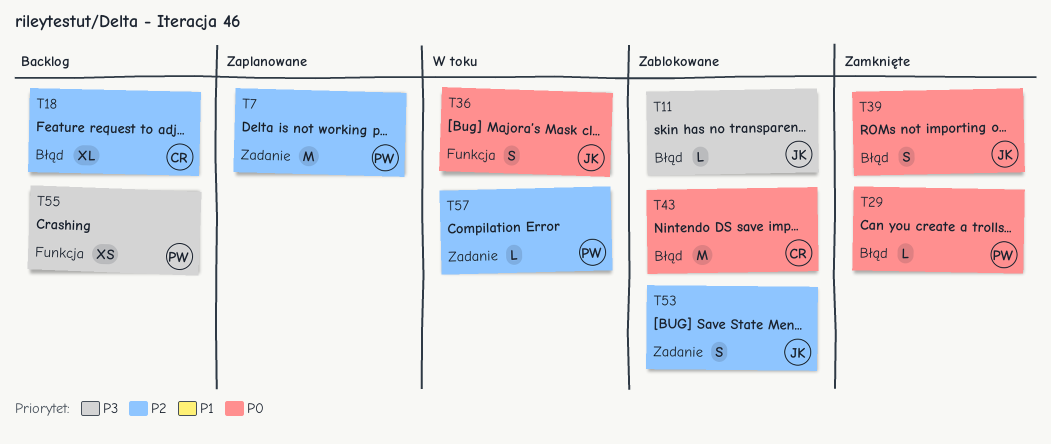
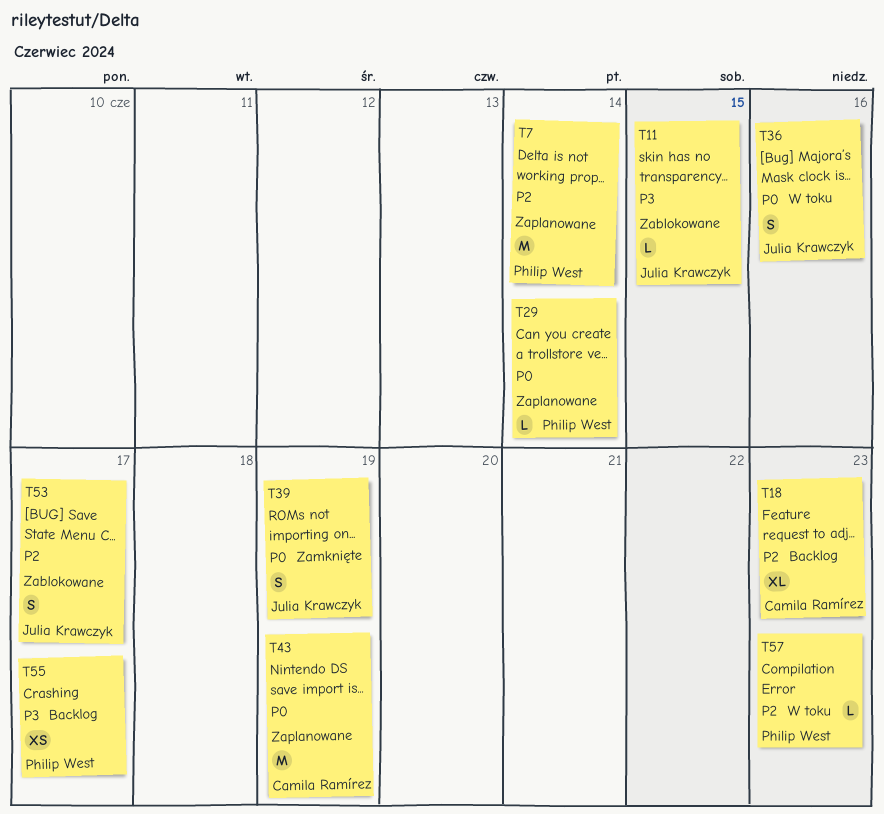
T29, status: Zamknięte -> Zaplanowane
T43, status: Zablokowane -> Zaplanowane

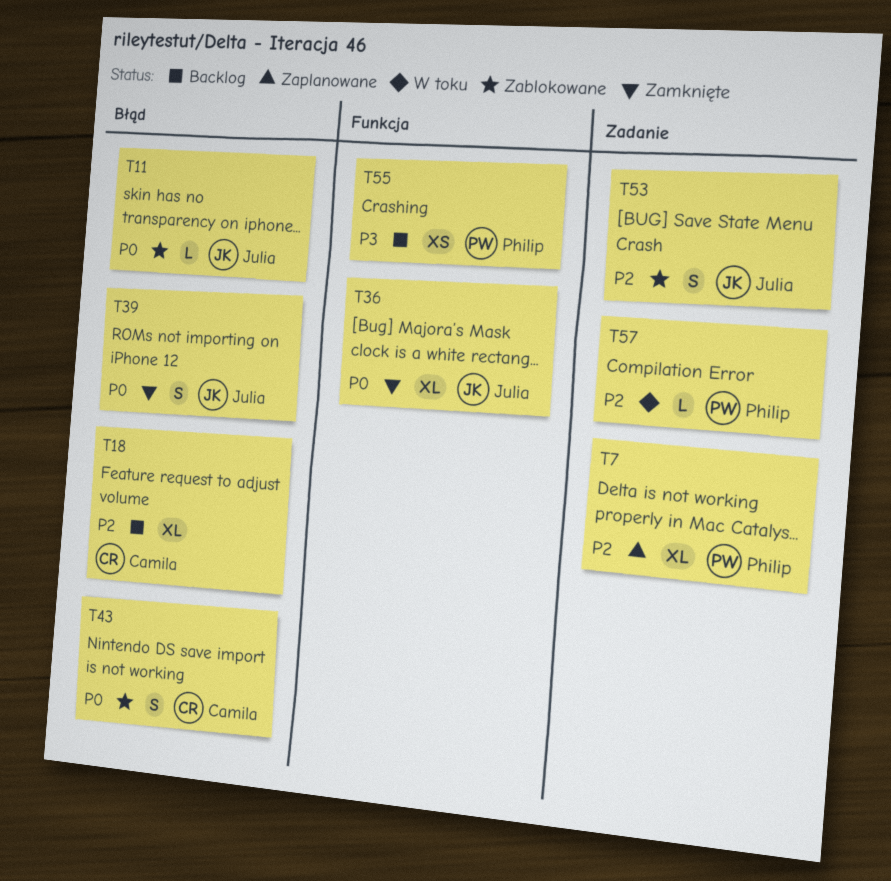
T7, estimate: M -> XL
T11, priority: P3 -> P0
T29: present -> none
T36, status: W toku -> Zamknięte
T36, estimate: S -> XL
T43, status: Zaplanowane -> Zablokowane
T43, estimate: M -> S

